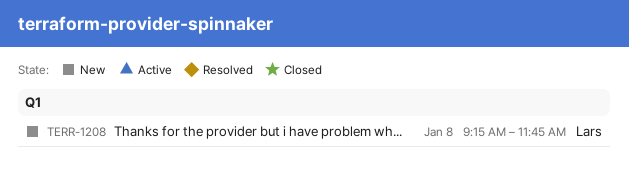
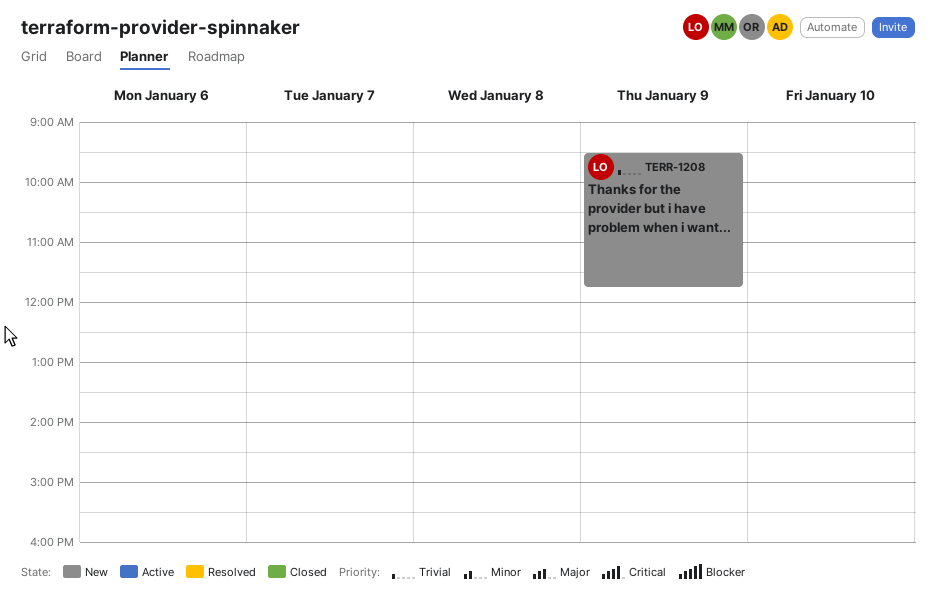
TERR-1208, day: Jan 8 -> Jan 9
TERR-1208, begins: 09:15 -> 09:30

